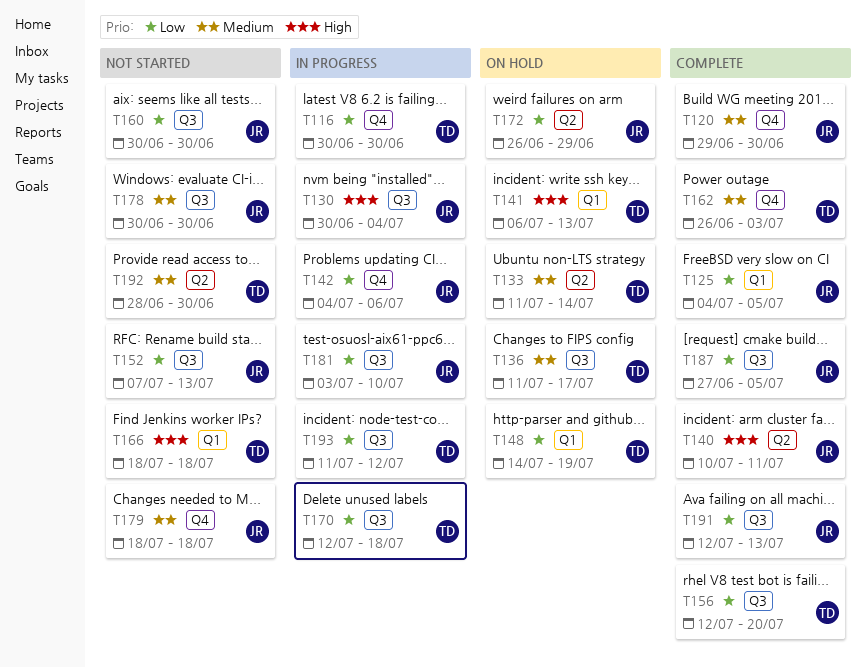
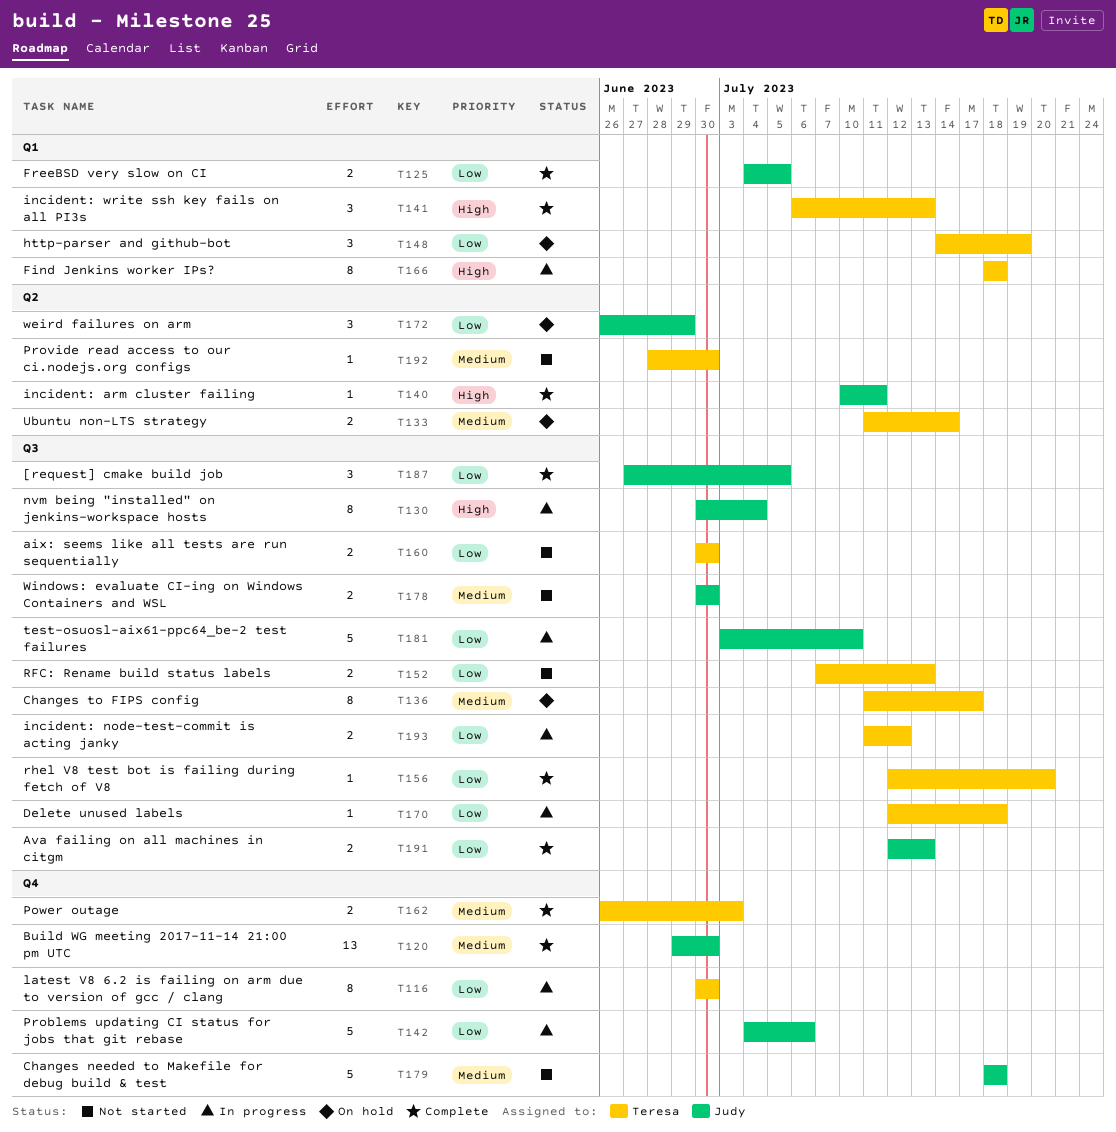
T141, status: On hold -> Complete
T152, owner: Judy -> Teresa
T160, owner: Judy -> Teresa
T166, status: Not started -> In progress

